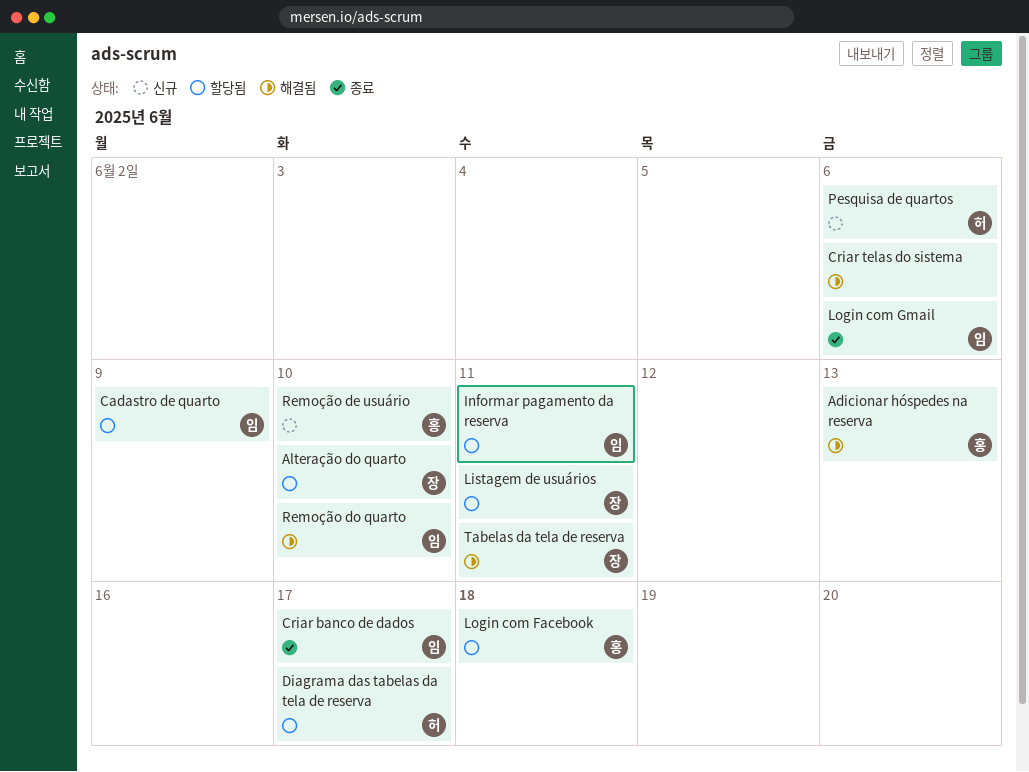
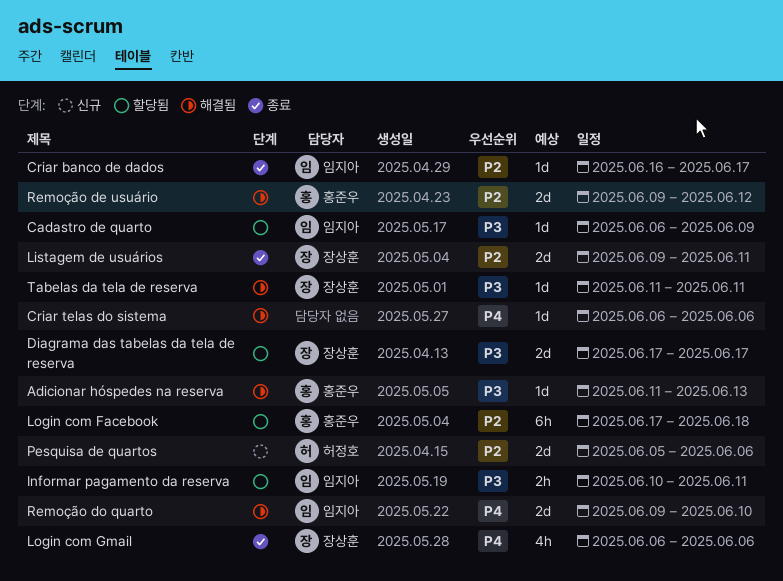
Alteração do quarto: present -> none
Diagrama das tabelas da tela de reserva, owner: 허정호 -> 장상훈
Listagem de usuários, status: 할당됨 -> 종료
Login com Gmail, owner: 임지아 -> 장상훈
Remoção de usuário, status: 신규 -> 해결됨
Remoção de usuário, due: Jun 10 -> Jun 12

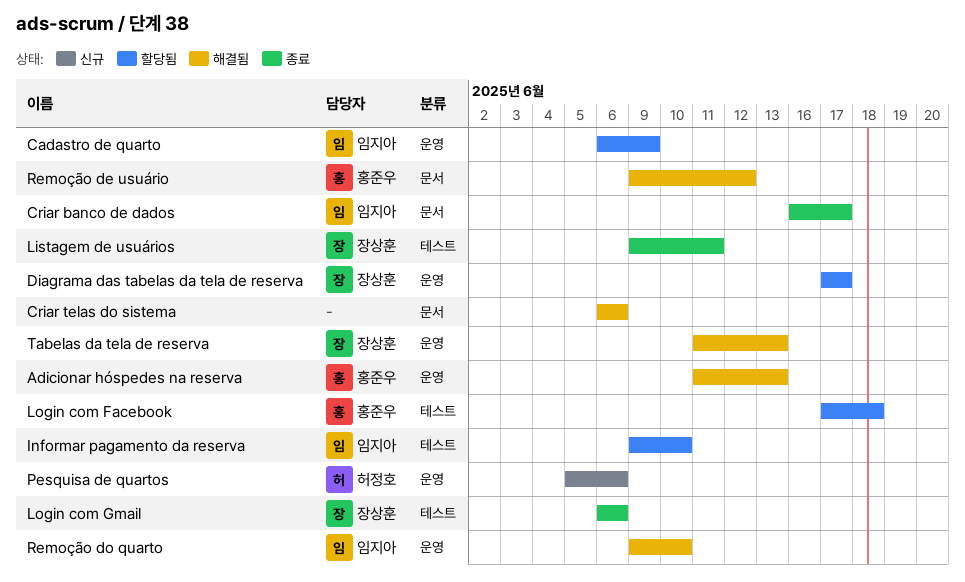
Informar pagamento da reserva, start: Jun 10 -> Jun 9
Informar pagamento da reserva, due: Jun 11 -> Jun 10
Tabelas da tela de reserva, due: Jun 11 -> Jun 13

